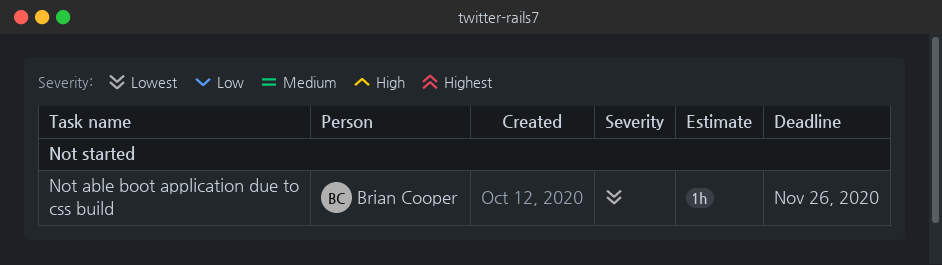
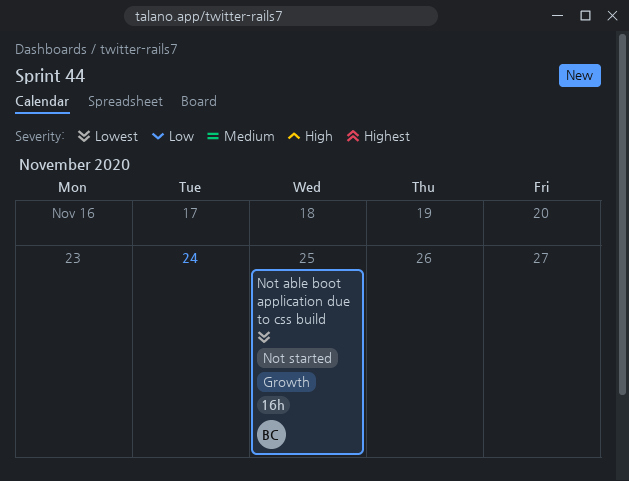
Not able boot application due to css build, estimate: 1h -> 16h
Not able boot application due to css build, due: Nov 26 -> Nov 25

